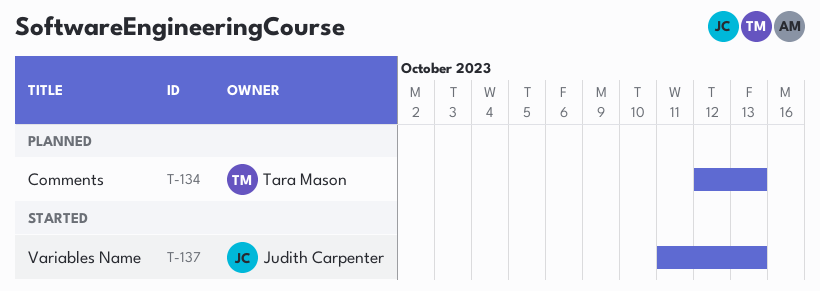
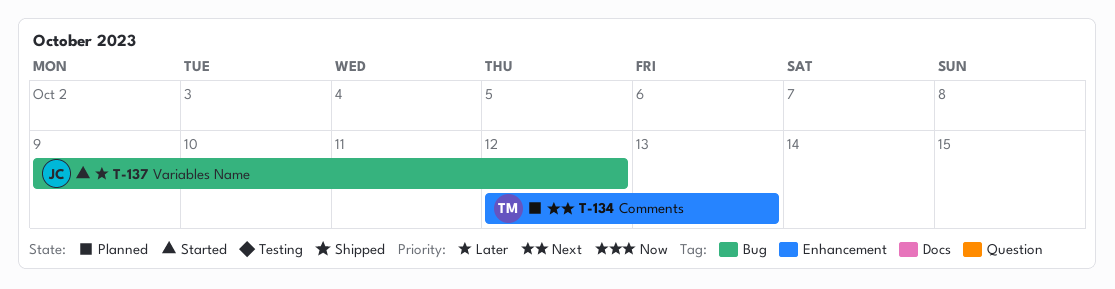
T-137, start: Oct 11 -> Oct 9
T-137, due: Oct 13 -> Oct 12

